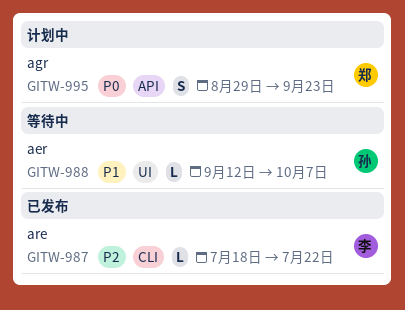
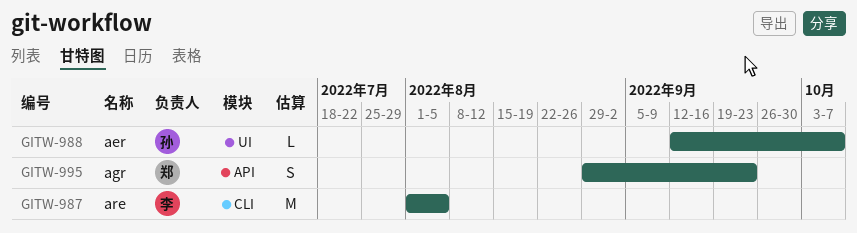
GITW-987, estimate: L -> M
GITW-987, start: Jul 18 -> Aug 1
GITW-987, due: Jul 22 -> Aug 5

